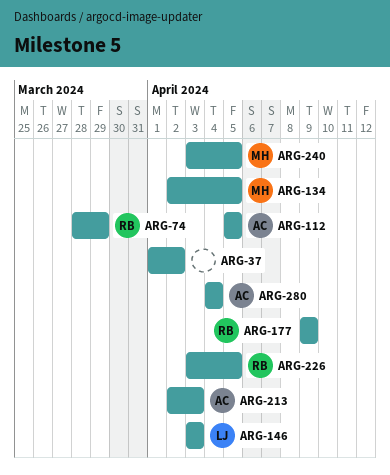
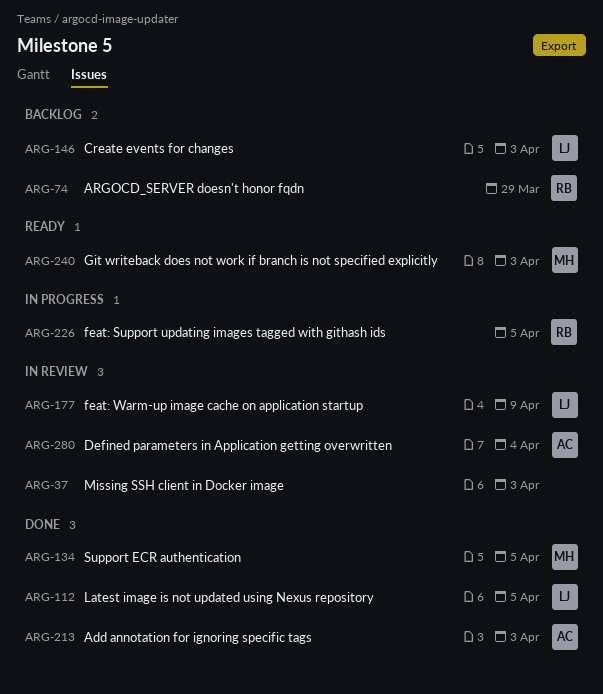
ARG-37, due: Apr 2 -> Apr 3
ARG-112, owner: AC -> LJ
ARG-177, owner: RB -> LJ
ARG-240, due: Apr 5 -> Apr 3

